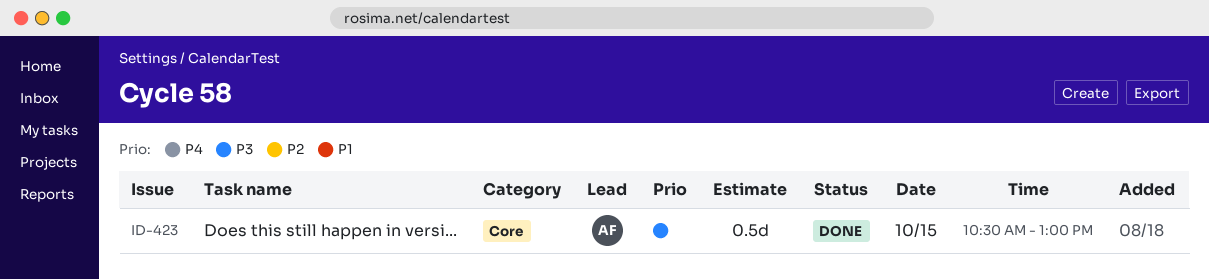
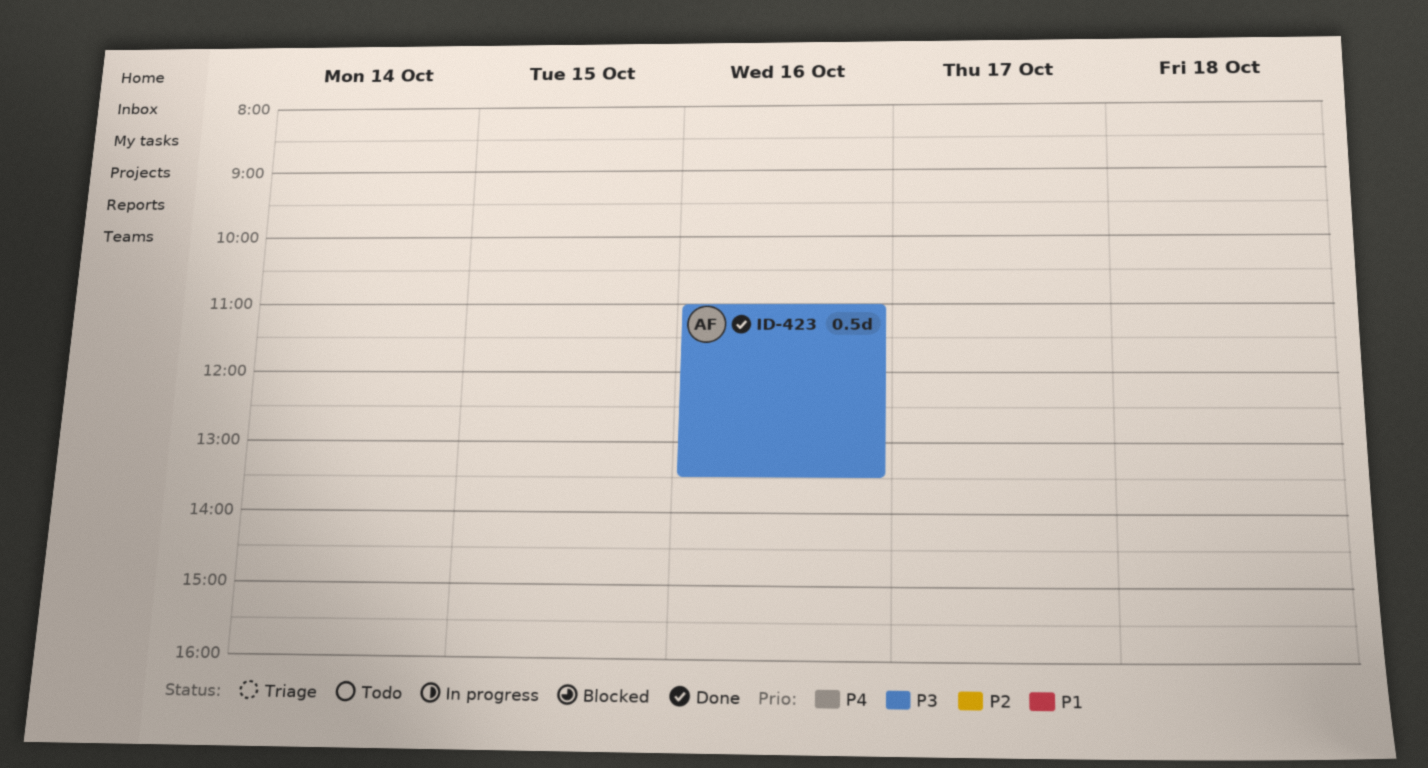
ID-423, day: Oct 15 -> Oct 16
ID-423, begins: 10:30 -> 11:00
ID-423, ends: 13:00 -> 13:30

